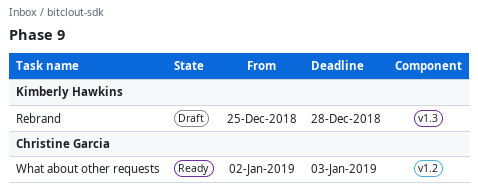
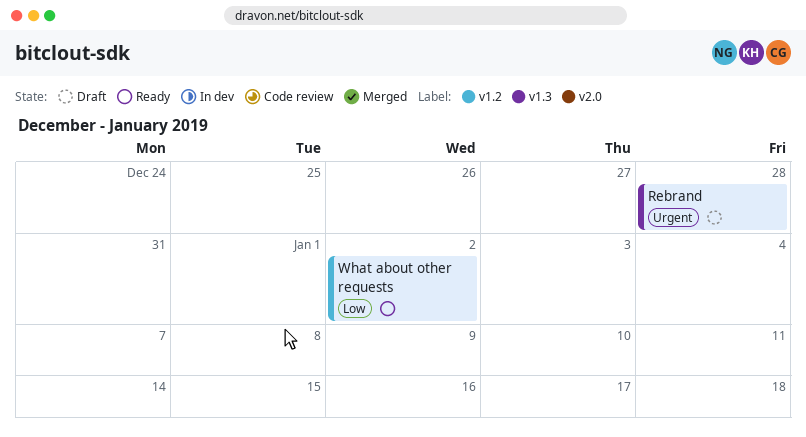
What about other requests, due: Jan 3 -> Jan 2

